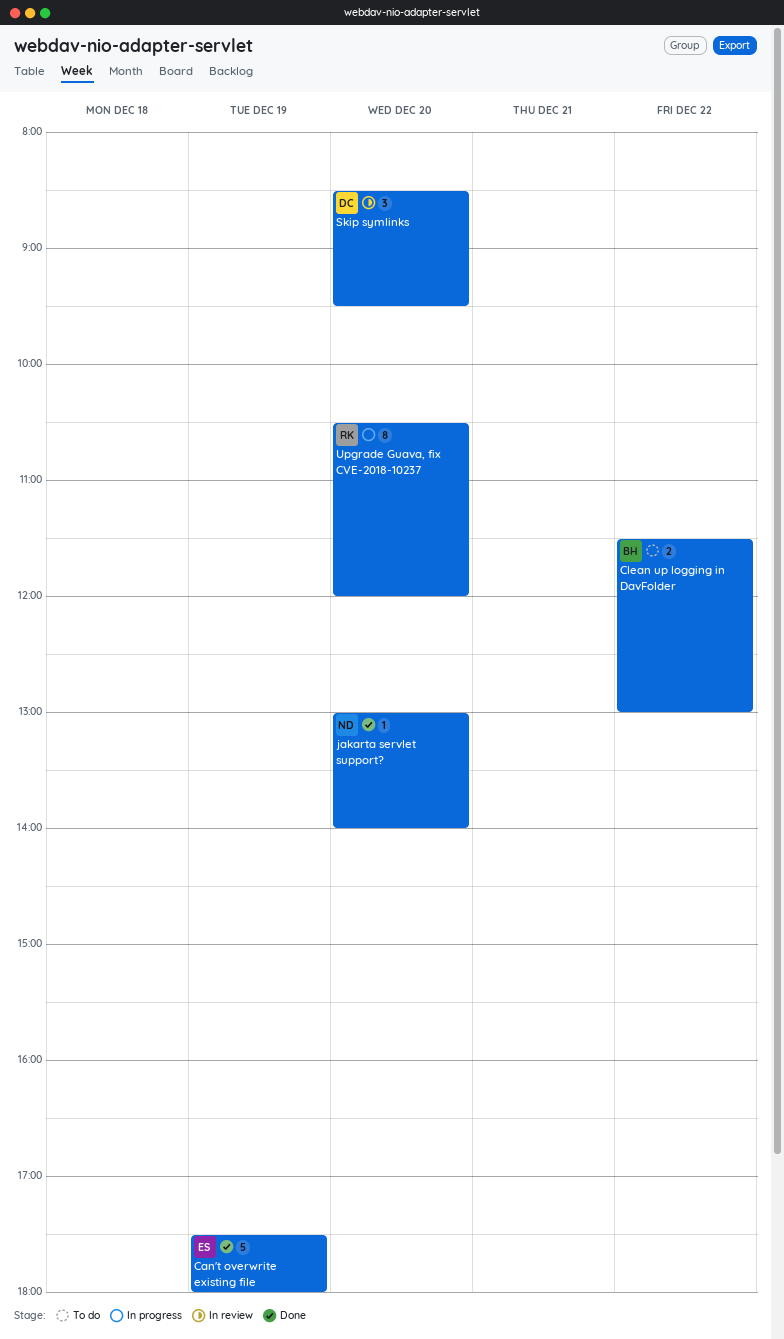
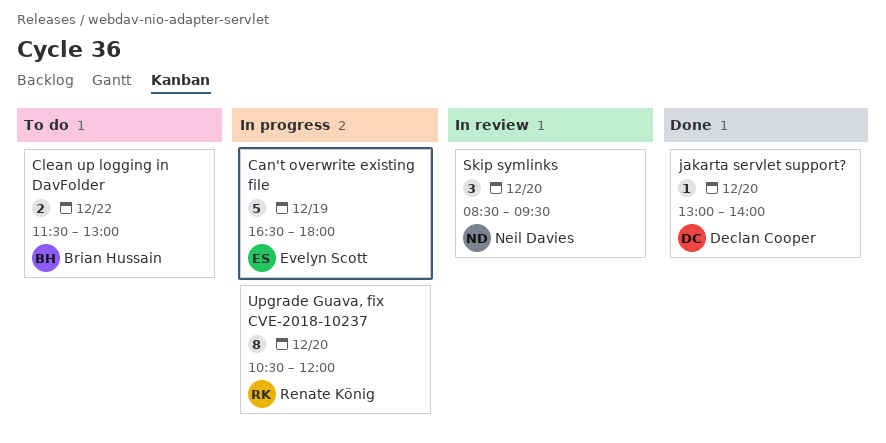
Can't overwrite existing file, status: Done -> In progress
Can't overwrite existing file, begins: 17:30 -> 16:30
jakarta servlet support?, owner: Neil Davies -> Declan Cooper
Skip symlinks, owner: Declan Cooper -> Neil Davies

